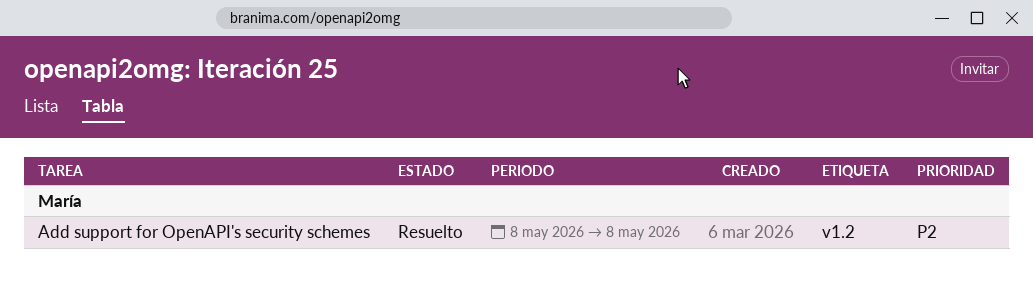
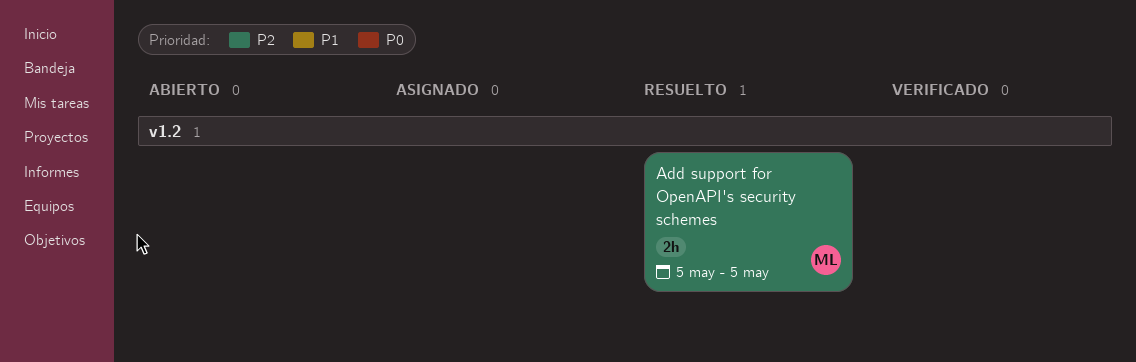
Add support for OpenAPI's security schemes, start: May 8 -> May 5
Add support for OpenAPI's security schemes, due: May 8 -> May 5

